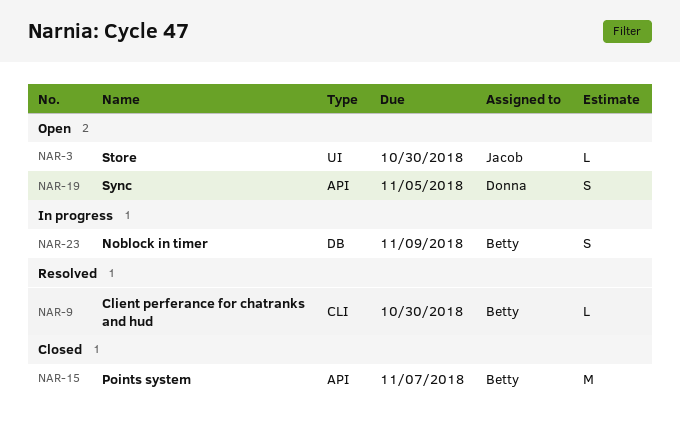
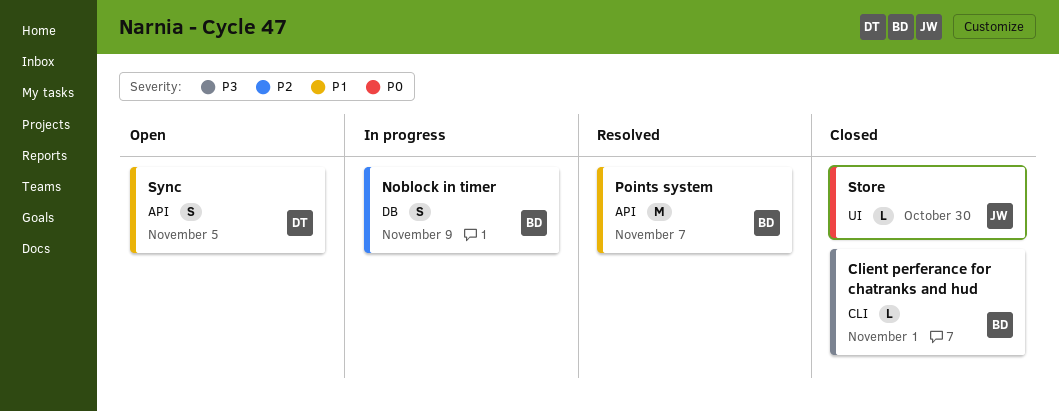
Client perferance for chatranks and hud, status: Resolved -> Closed
Client perferance for chatranks and hud, due: Oct 30 -> Nov 1
Points system, status: Closed -> Resolved
Store, status: Open -> Closed

